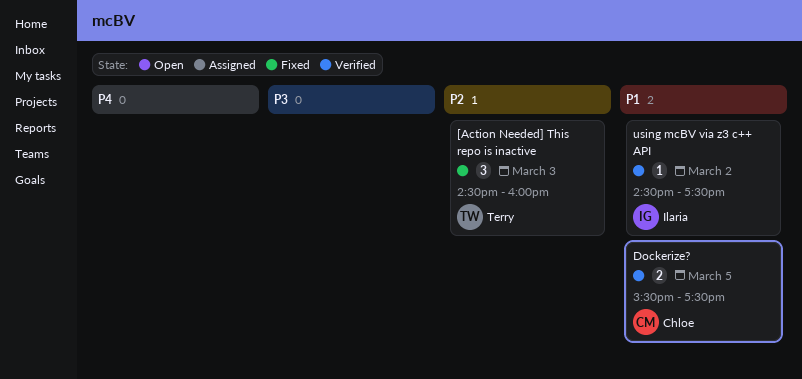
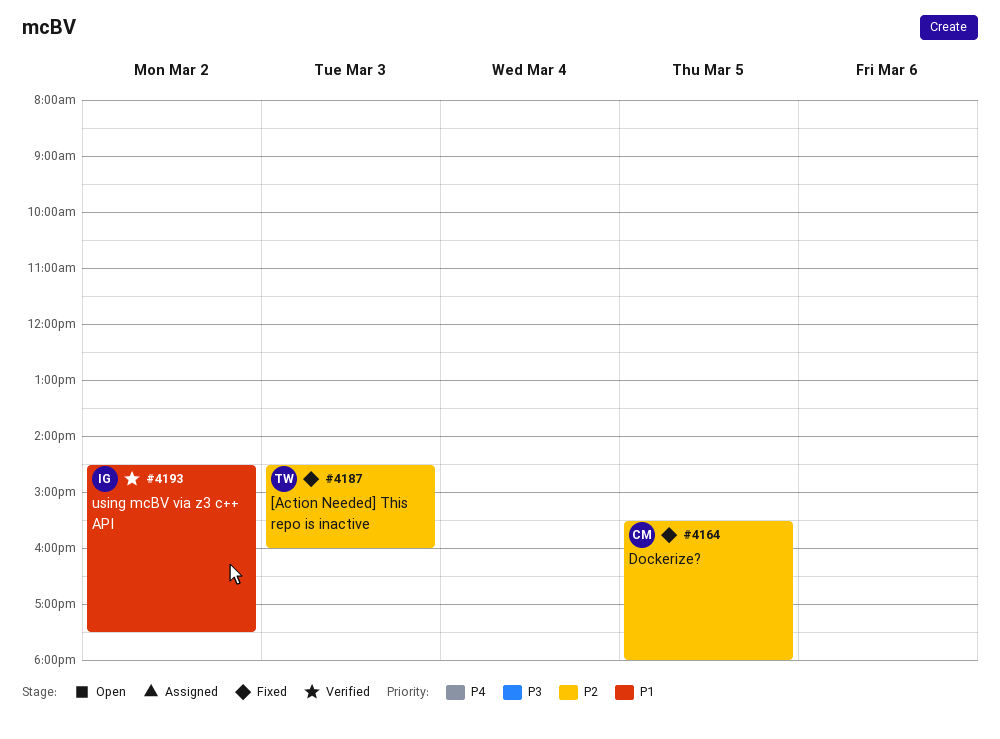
Dockerize?, status: Verified -> Fixed
Dockerize?, priority: P1 -> P2
Dockerize?, ends: 17:30 -> 18:00

